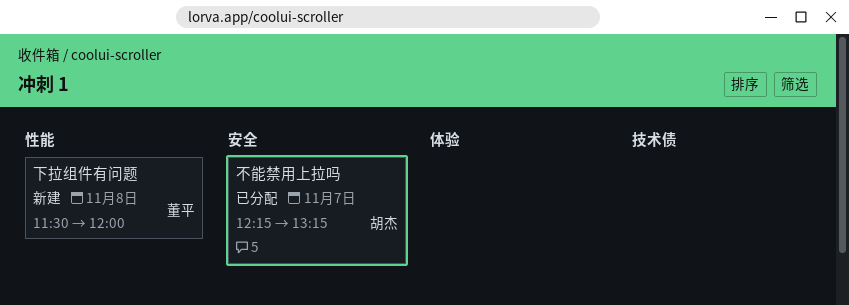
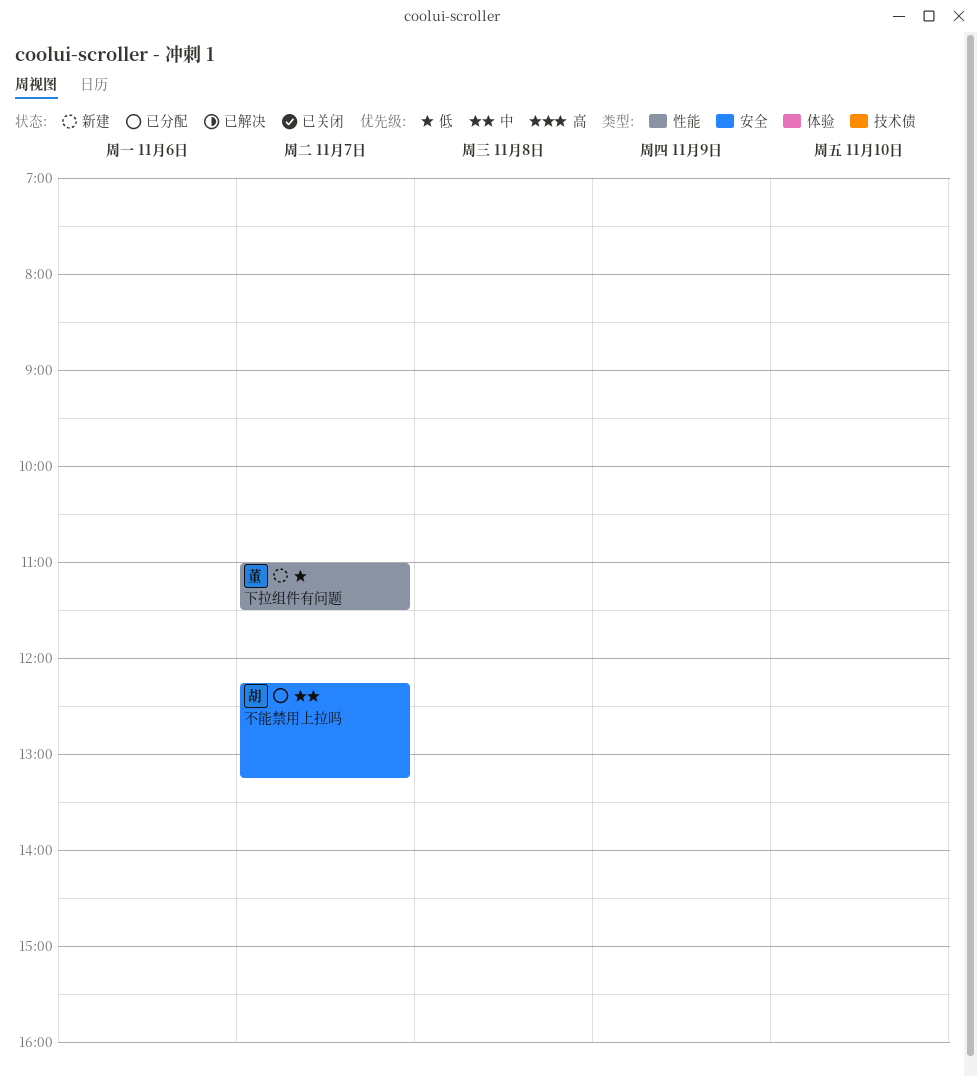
下拉组件有问题, day: Nov 8 -> Nov 7
下拉组件有问题, begins: 11:30 -> 11:00
下拉组件有问题, ends: 12:00 -> 11:30

